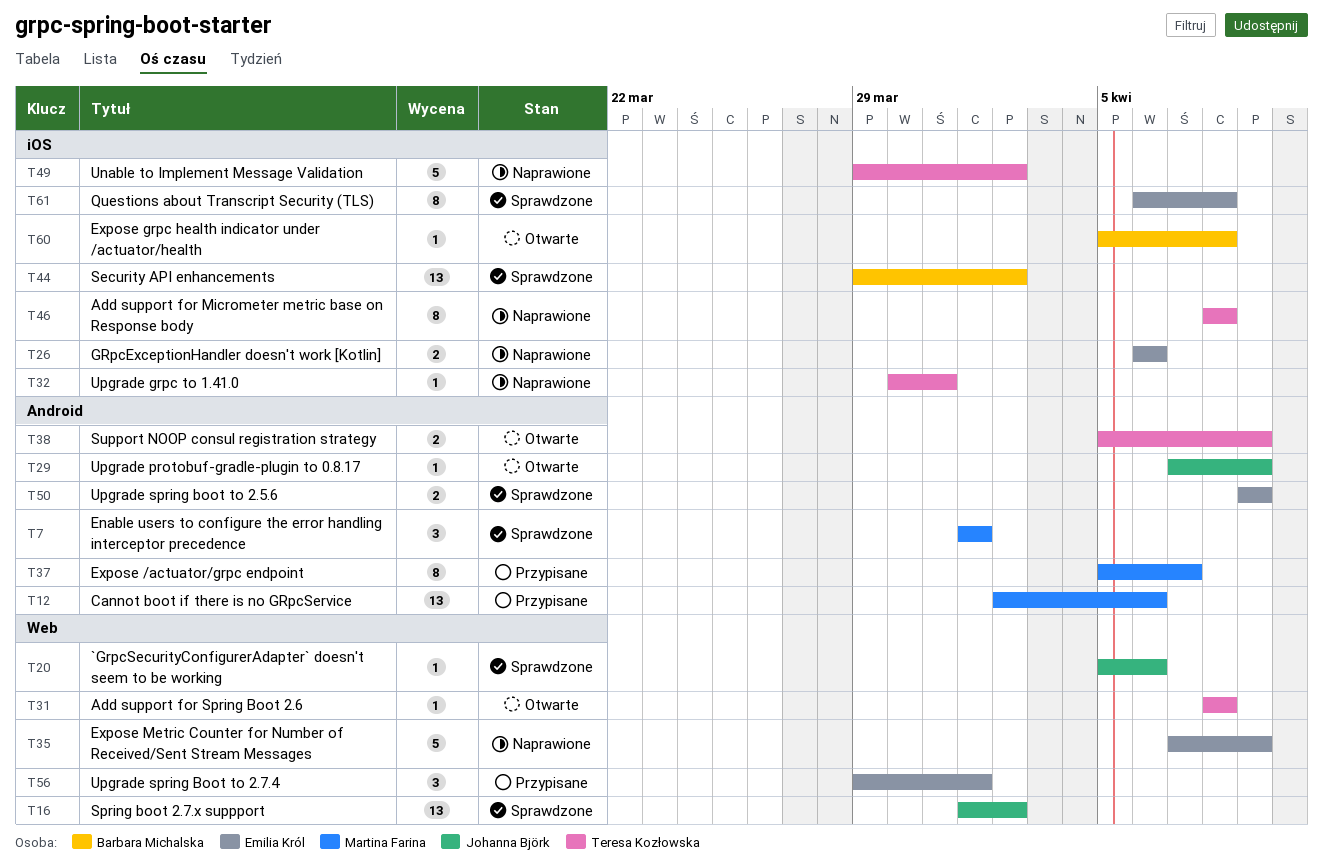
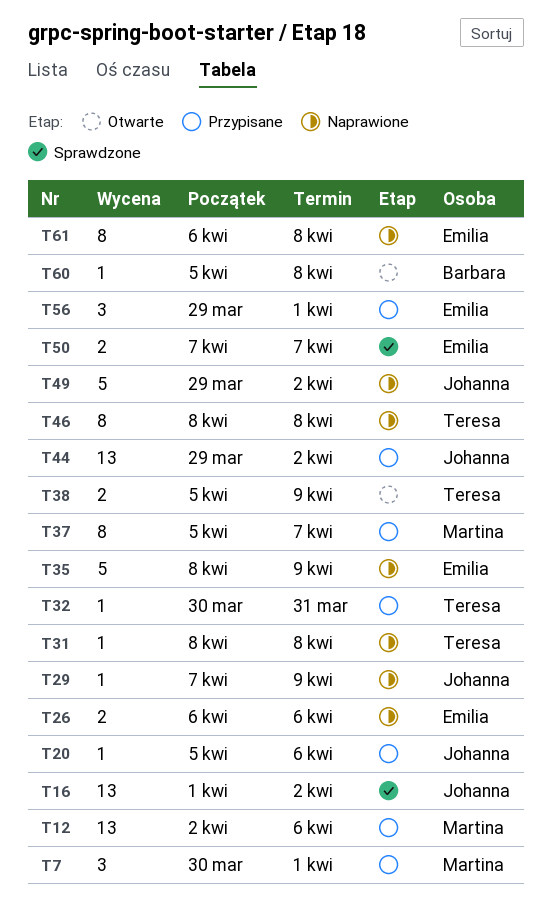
T7, status: Sprawdzone -> Przypisane
T7, start: Apr 1 -> Mar 30
T20, status: Sprawdzone -> Przypisane
T29, status: Otwarte -> Naprawione
T31, status: Otwarte -> Naprawione
T32, status: Naprawione -> Przypisane
T35, start: Apr 7 -> Apr 8
T44, status: Sprawdzone -> Przypisane
T44, owner: Barbara Michalska -> Johanna Björk
T49, owner: Teresa Kozłowska -> Johanna Björk
T50, start: Apr 9 -> Apr 7
T50, due: Apr 9 -> Apr 7
T61, status: Sprawdzone -> Naprawione

